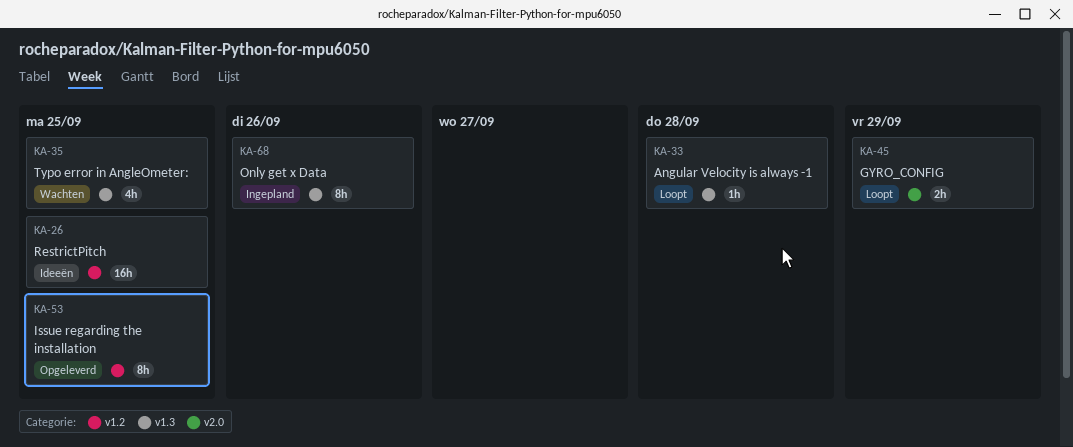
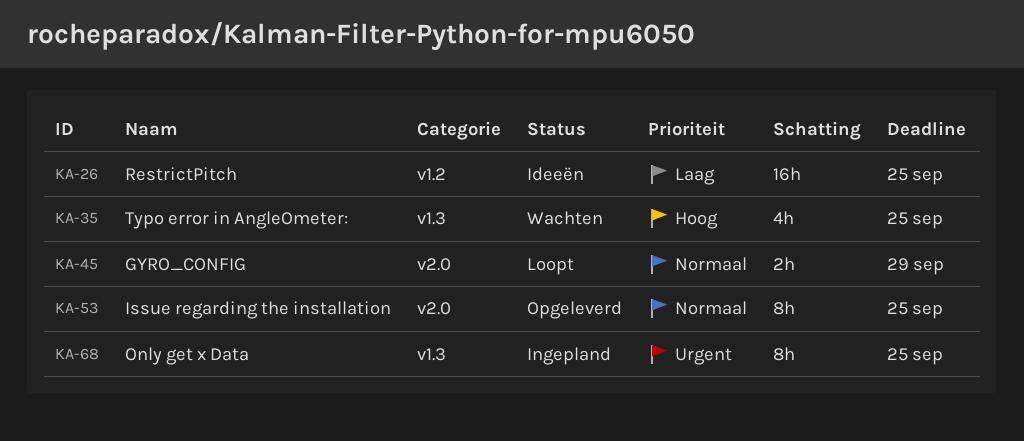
KA-33: present -> none
KA-53, label: v1.2 -> v2.0
KA-68, due: Sep 26 -> Sep 25

